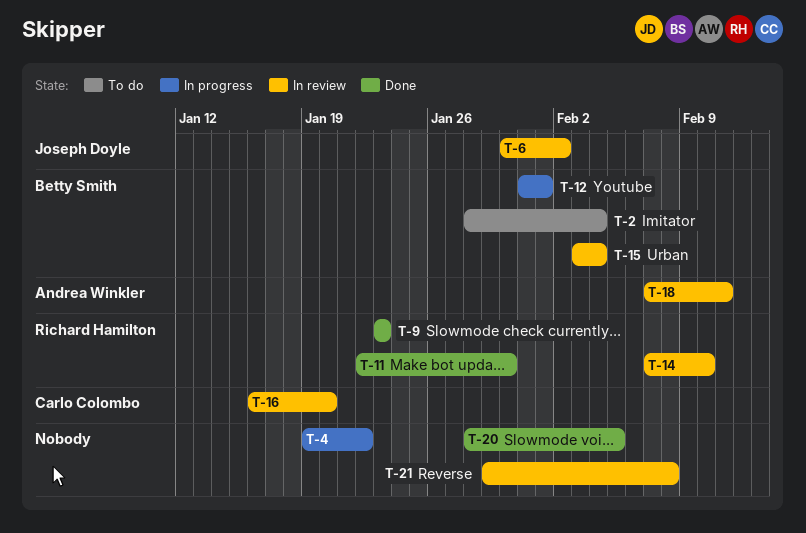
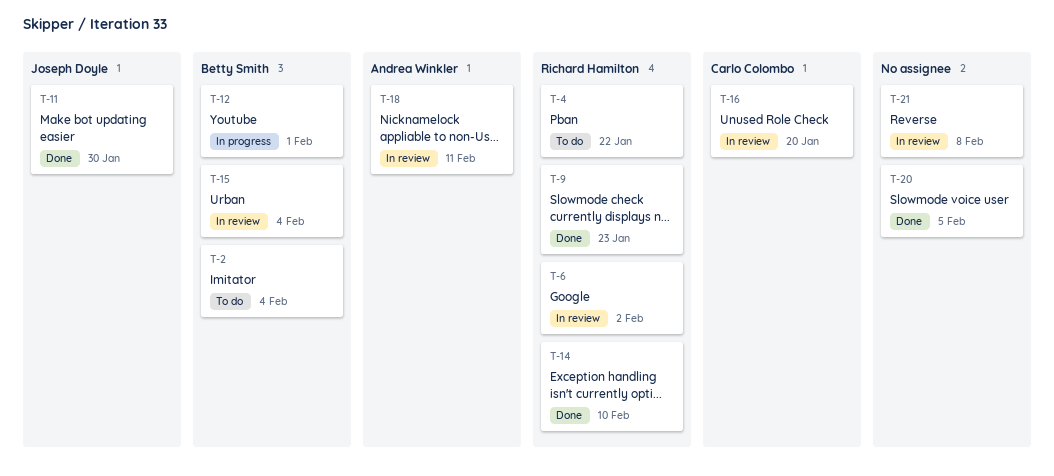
T-4, status: In progress -> To do
T-4, owner: none -> Richard Hamilton
T-6, owner: Joseph Doyle -> Richard Hamilton
T-11, owner: Richard Hamilton -> Joseph Doyle
T-14, status: In review -> Done

